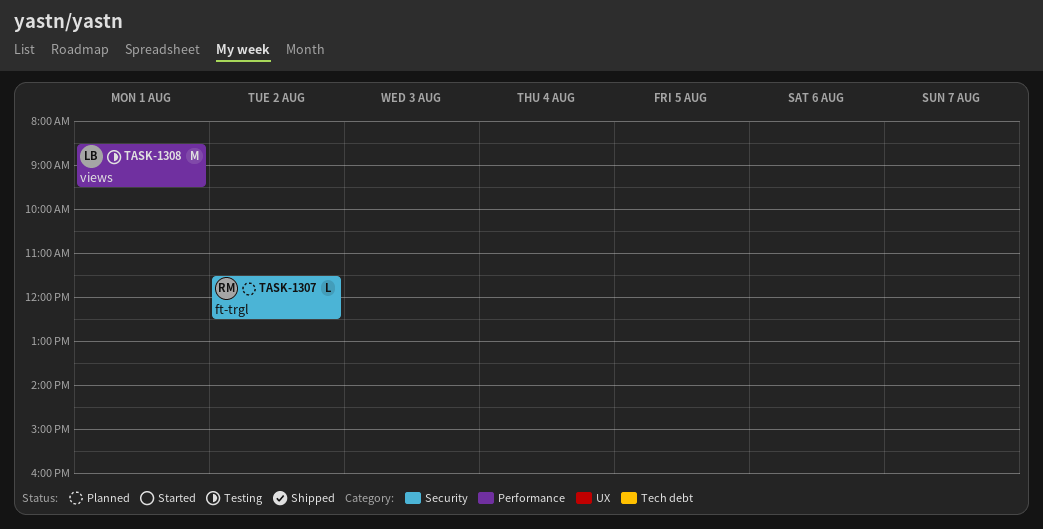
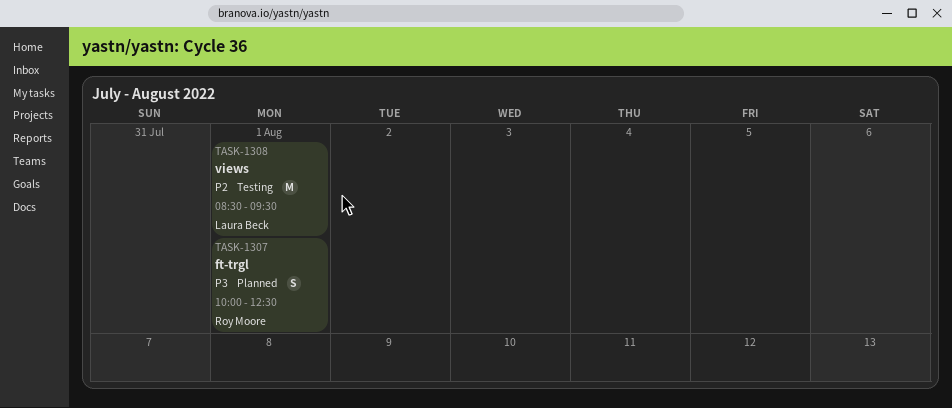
TASK-1307, estimate: L -> S
TASK-1307, day: Aug 2 -> Aug 1
TASK-1307, begins: 11:30 -> 10:00

